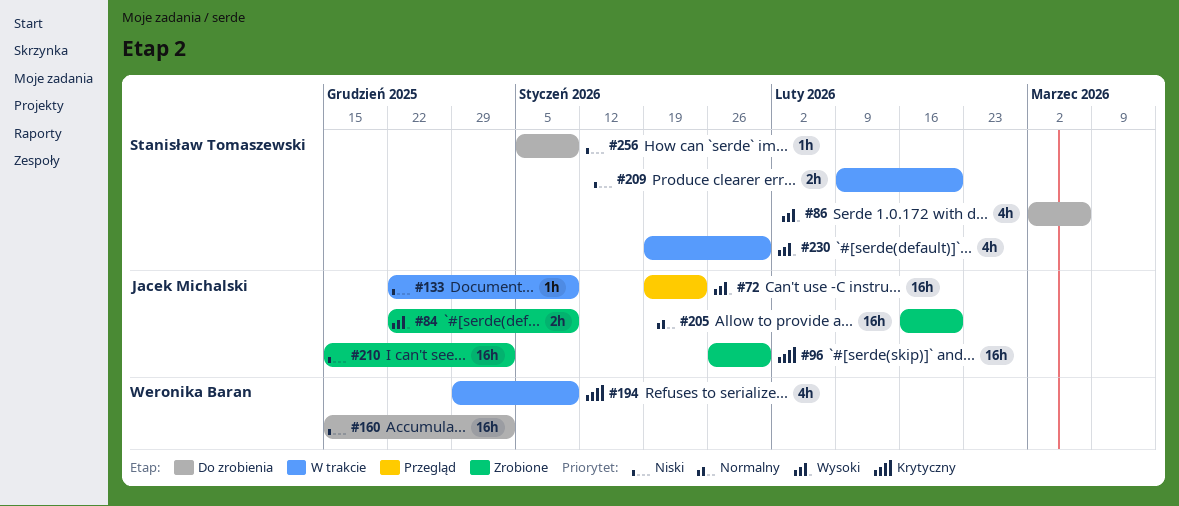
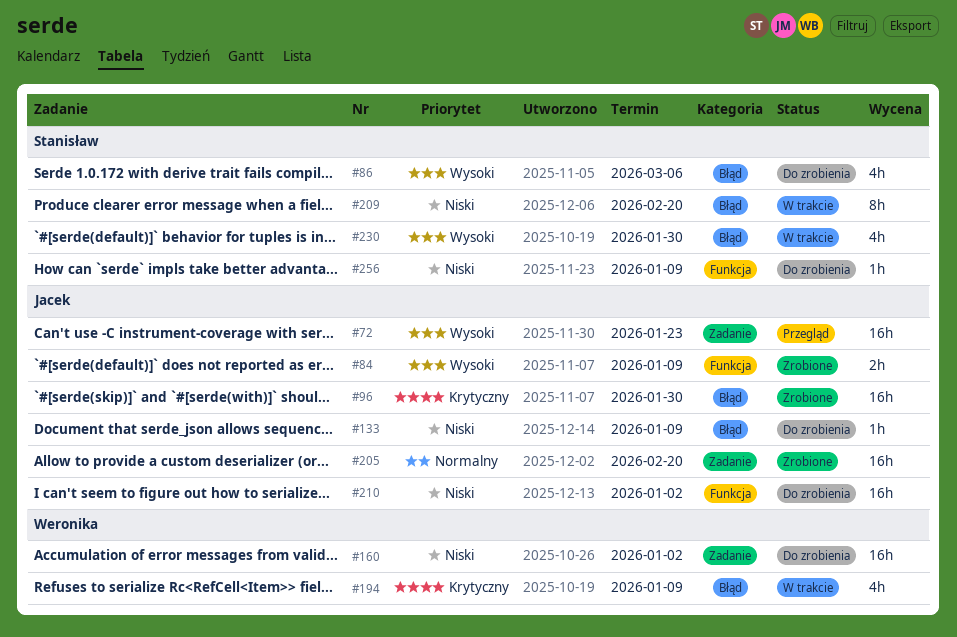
#133, status: W trakcie -> Do zrobienia
#209, estimate: 2h -> 8h
#210, status: Zrobione -> Do zrobienia

